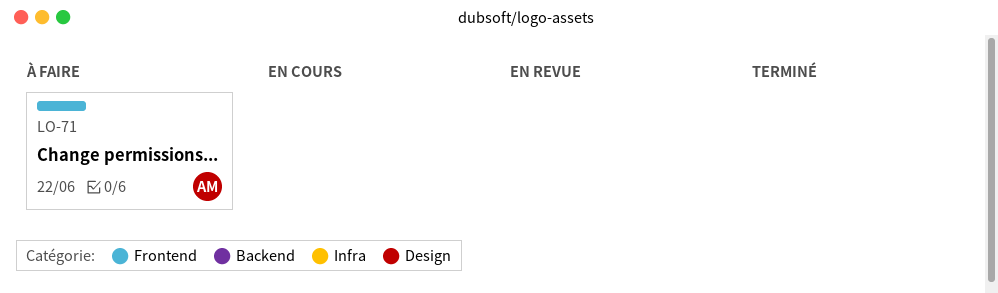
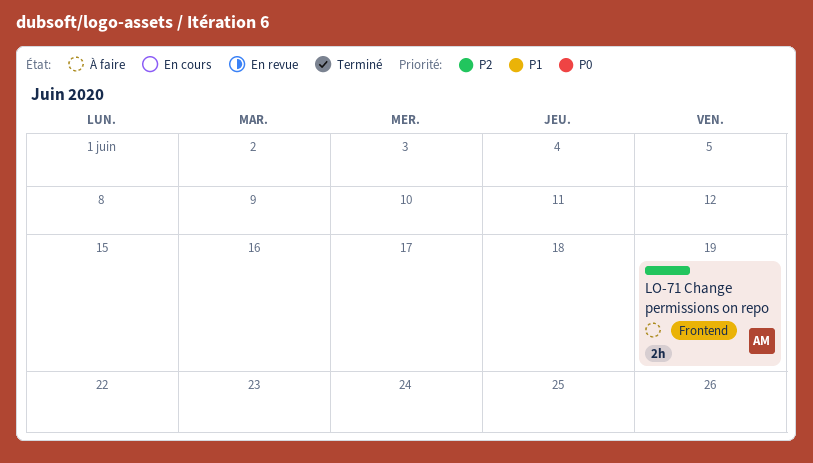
LO-71, due: Jun 22 -> Jun 19

